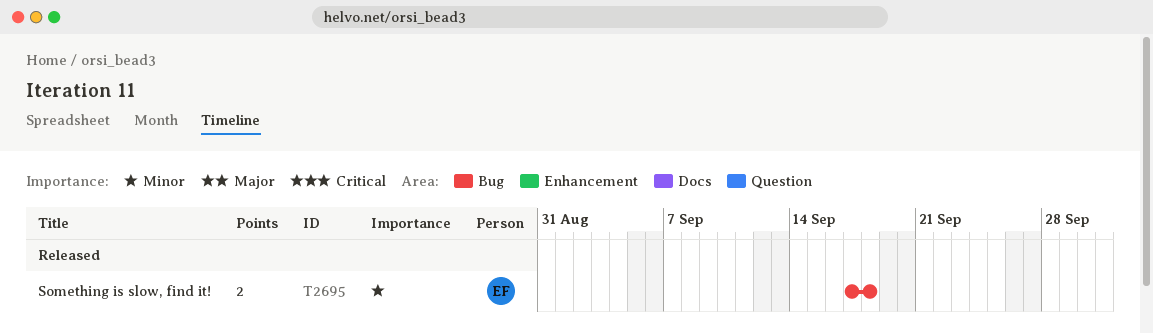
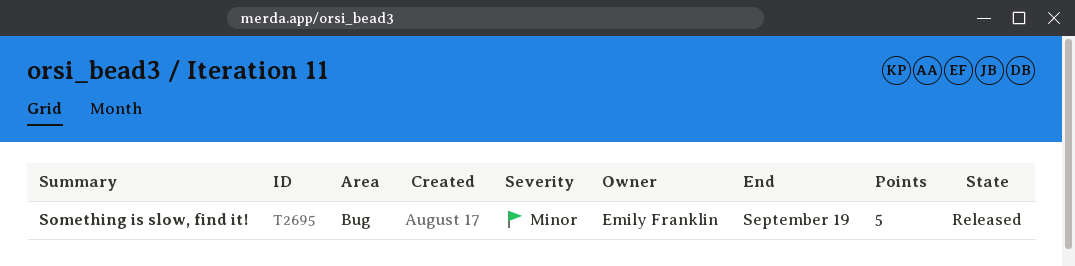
T2695, estimate: 2 -> 5
T2695, due: Sep 18 -> Sep 19

